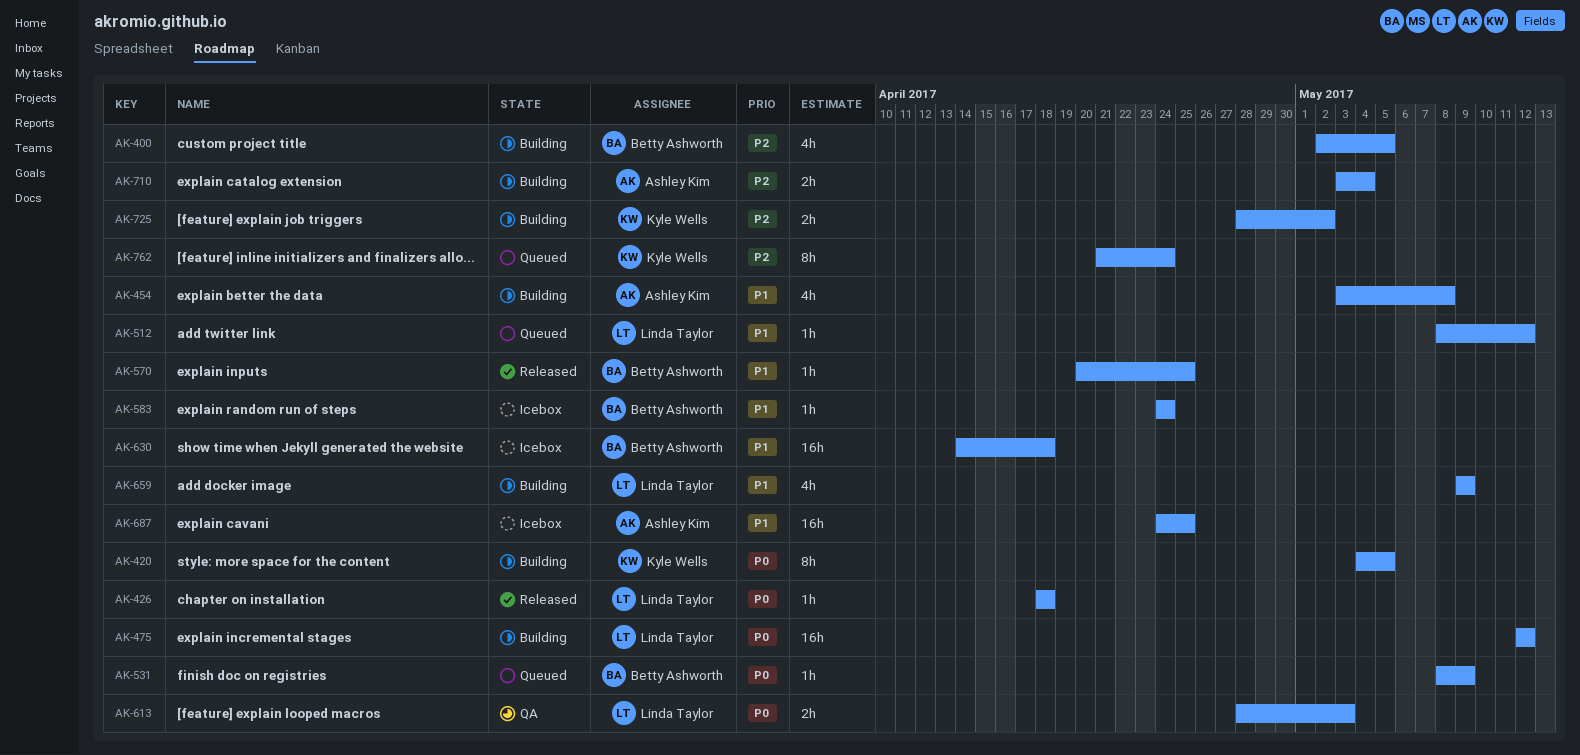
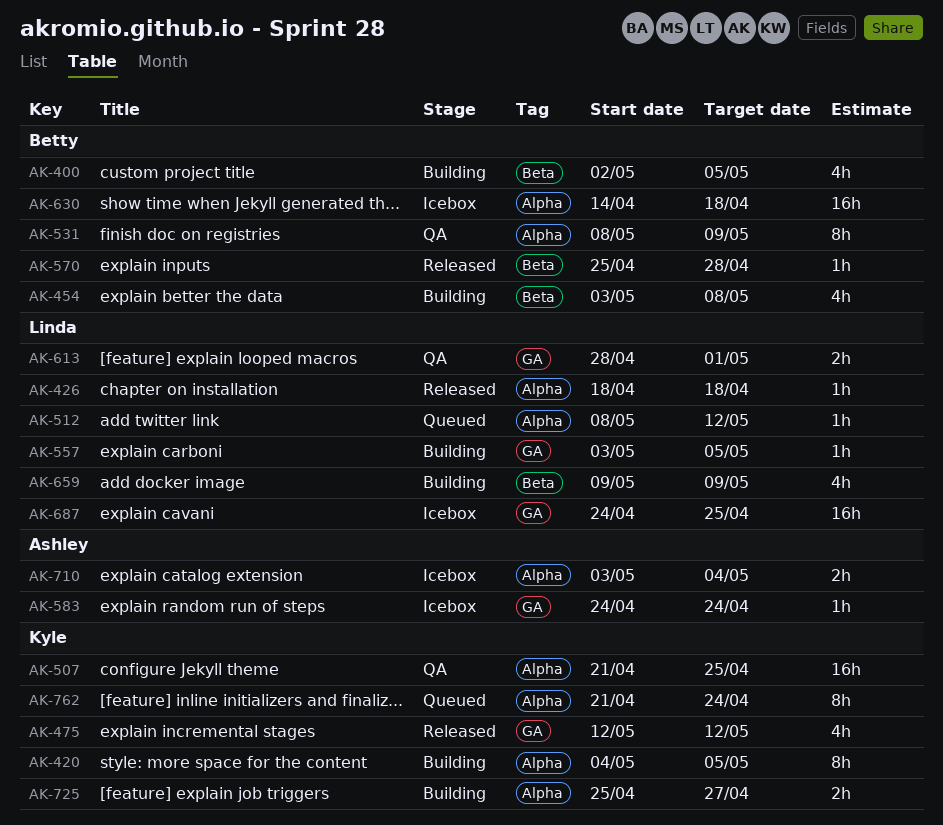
AK-454, owner: Ashley Kim -> Betty Ashworth
AK-475, status: Building -> Released
AK-475, owner: Linda Taylor -> Kyle Wells
AK-475, estimate: 16h -> 4h
AK-507: none -> present
AK-531, status: Queued -> QA
AK-531, estimate: 1h -> 8h
AK-557: none -> present
AK-570, start: Apr 20 -> Apr 25
AK-570, due: Apr 25 -> Apr 28
AK-583, owner: Betty Ashworth -> Ashley Kim
AK-613, due: May 3 -> May 1
AK-687, owner: Ashley Kim -> Linda Taylor
AK-710, status: Building -> Icebox
AK-725, start: Apr 28 -> Apr 25
AK-725, due: May 2 -> Apr 27

